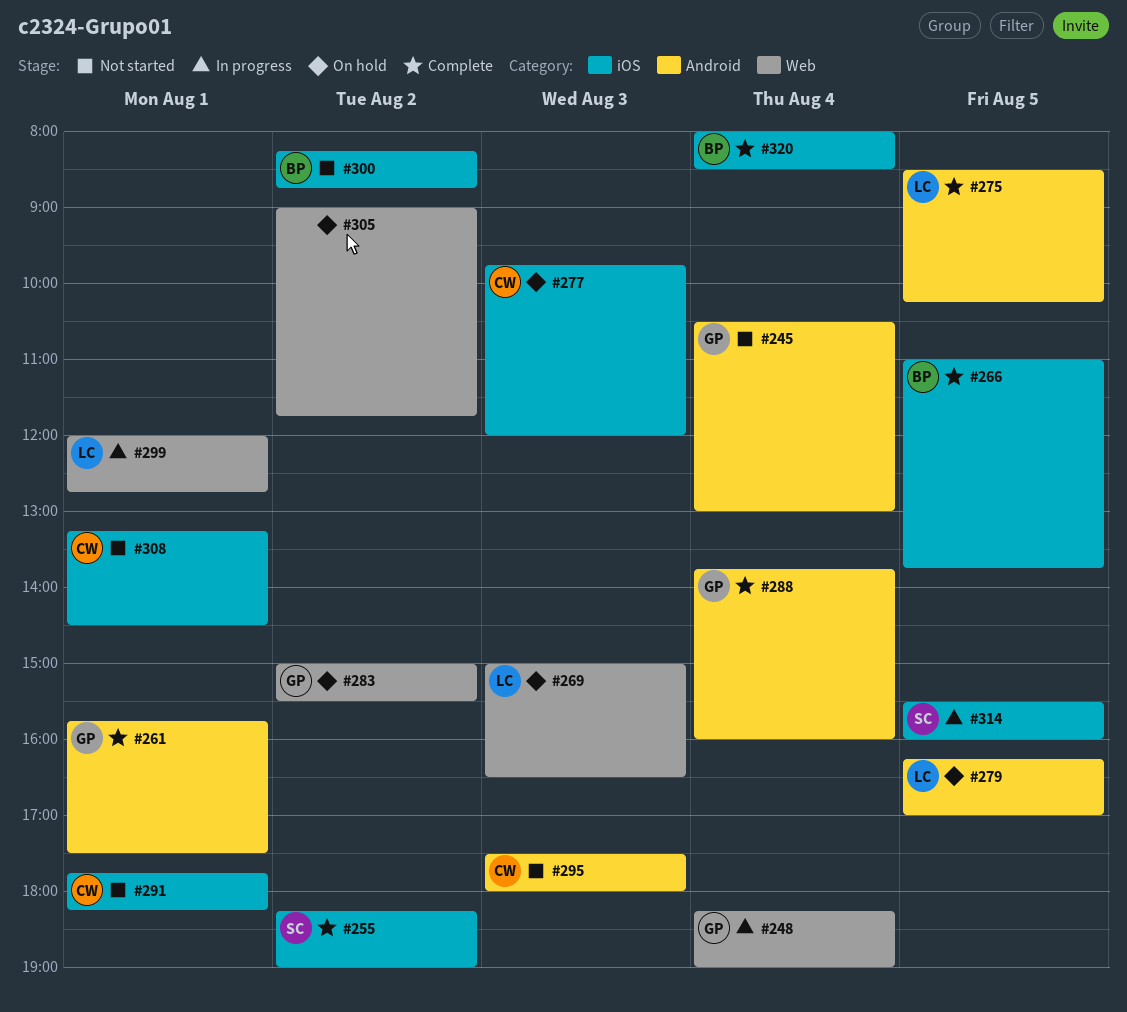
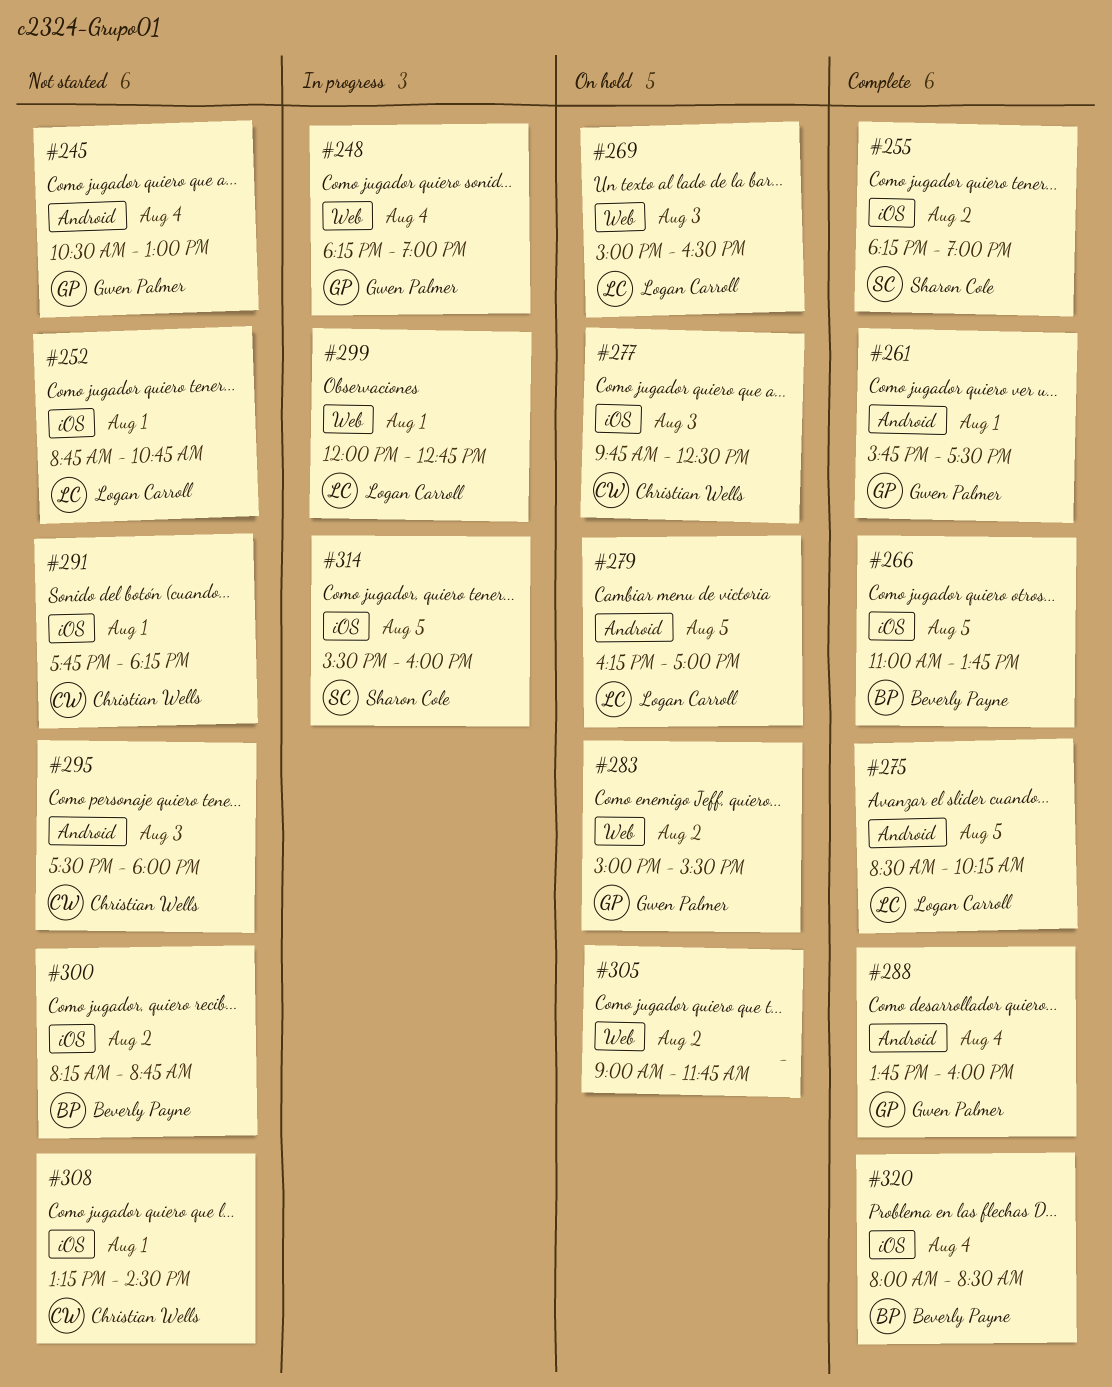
#252: none -> present
#277, ends: 12:00 -> 12:30

